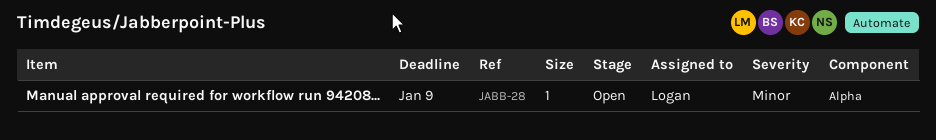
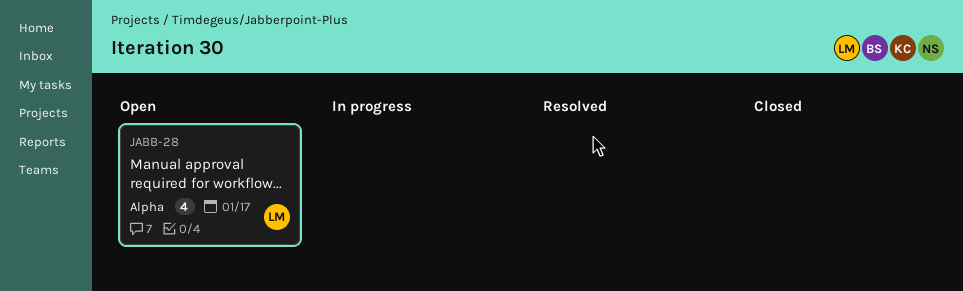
JABB-28, estimate: 1 -> 4
JABB-28, due: Jan 9 -> Jan 17

